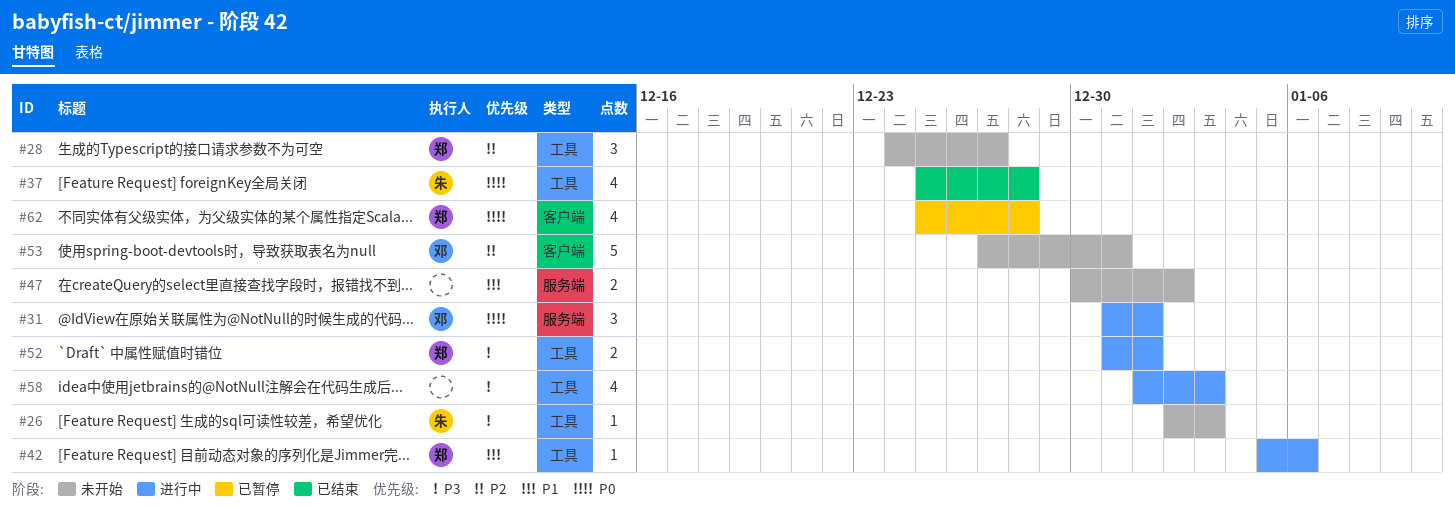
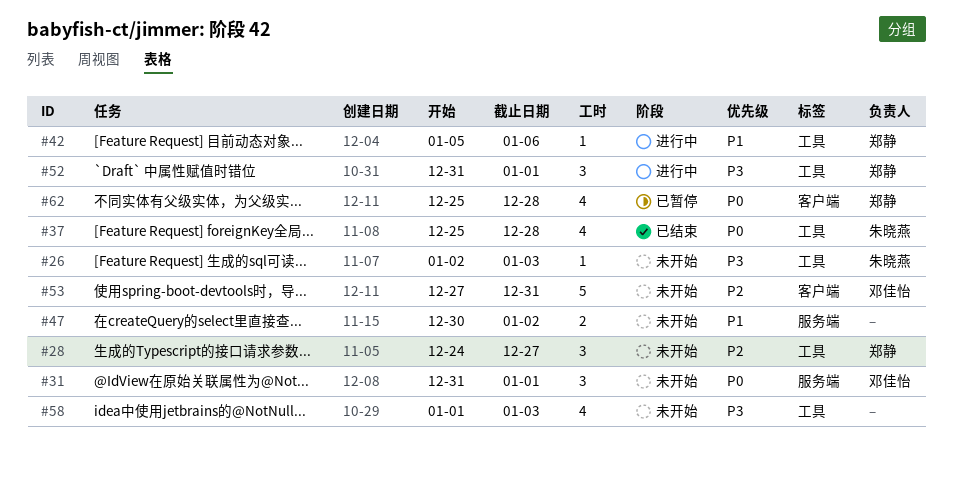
#31, status: 进行中 -> 未开始
#52, estimate: 2 -> 3
#58, status: 进行中 -> 未开始

